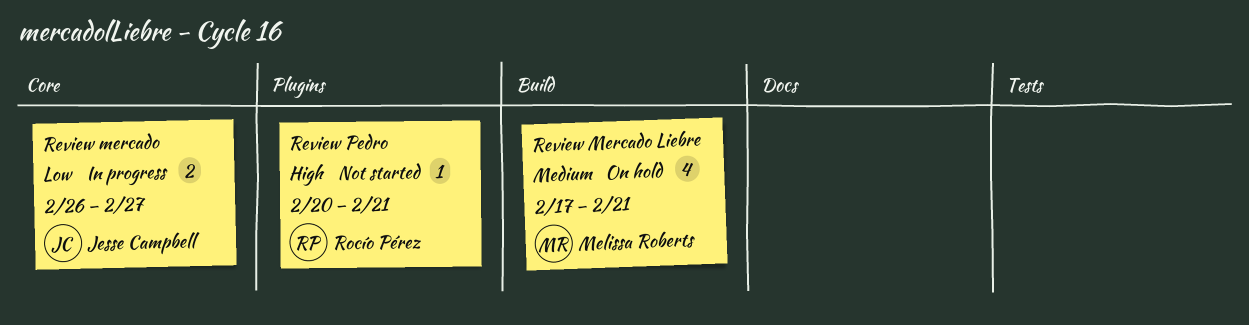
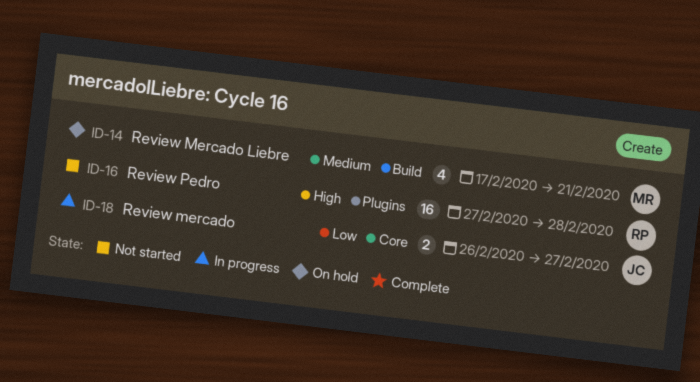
Review Pedro, estimate: 1 -> 16
Review Pedro, start: Feb 20 -> Feb 27
Review Pedro, due: Feb 21 -> Feb 28

